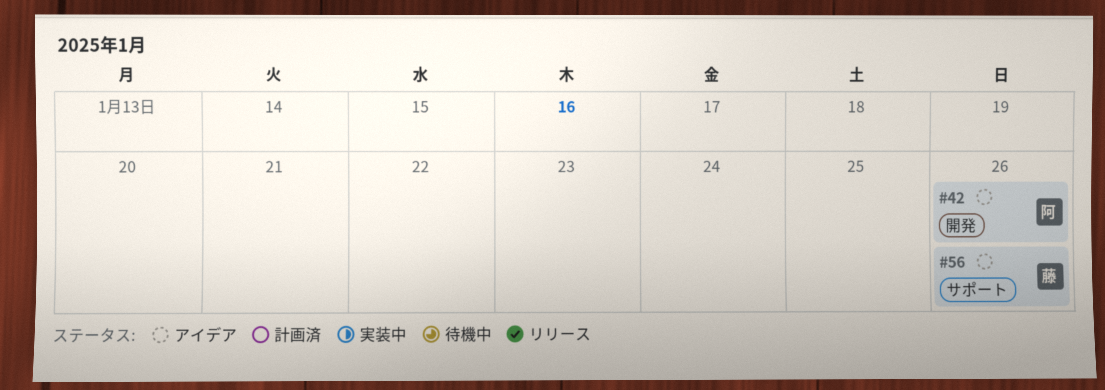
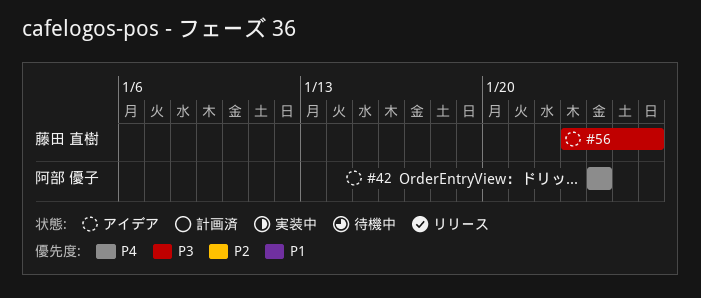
#42, due: Jan 26 -> Jan 24

